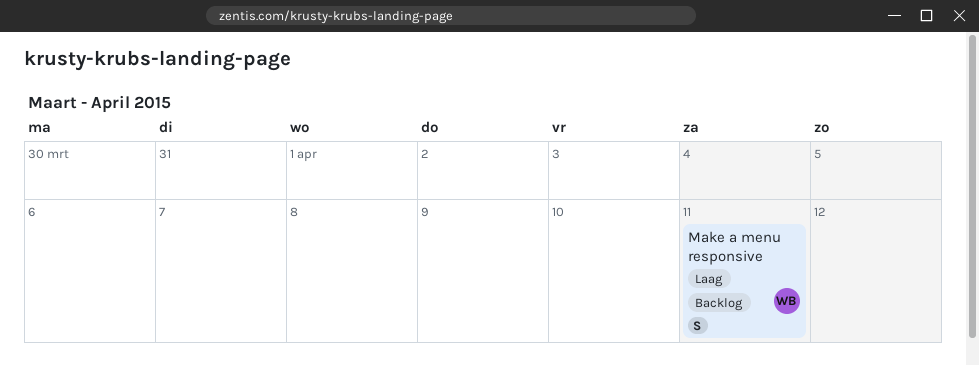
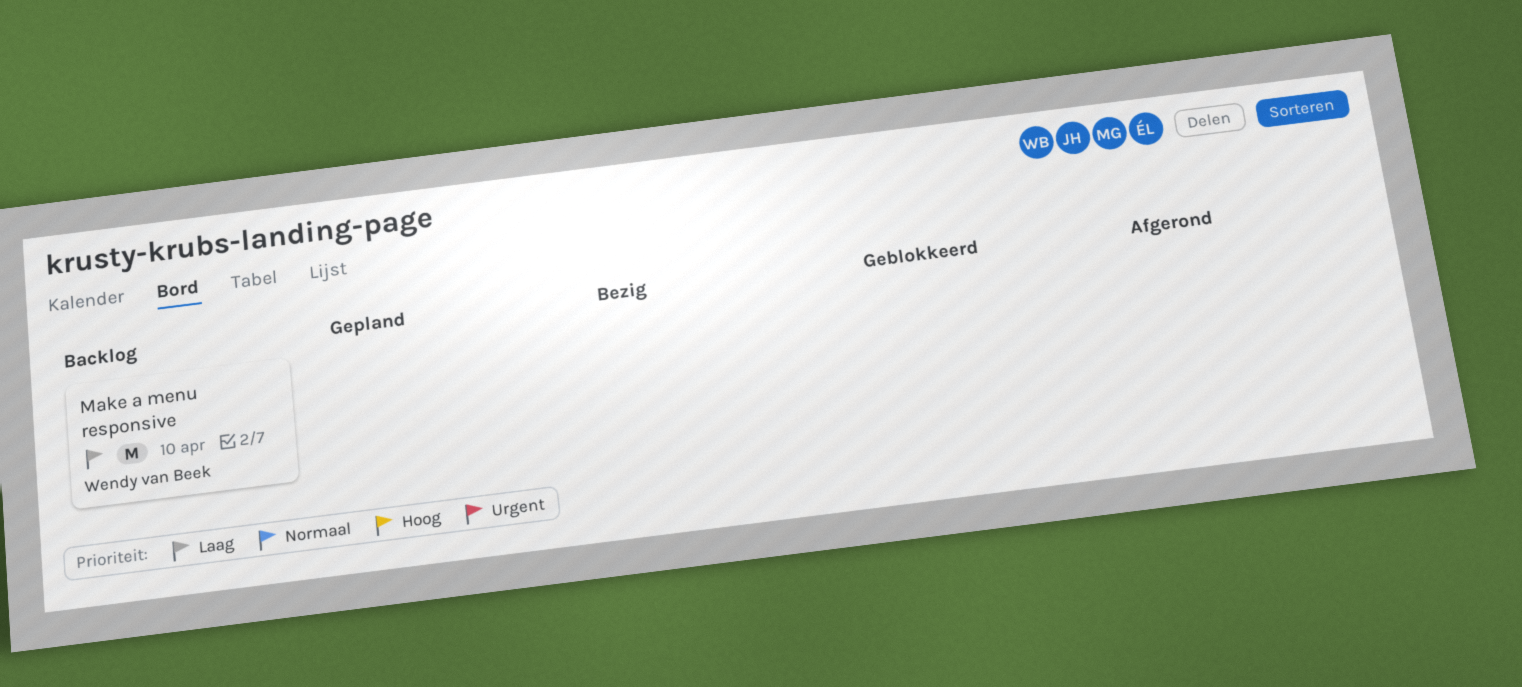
Make a menu responsive, estimate: S -> M
Make a menu responsive, due: Apr 11 -> Apr 10

